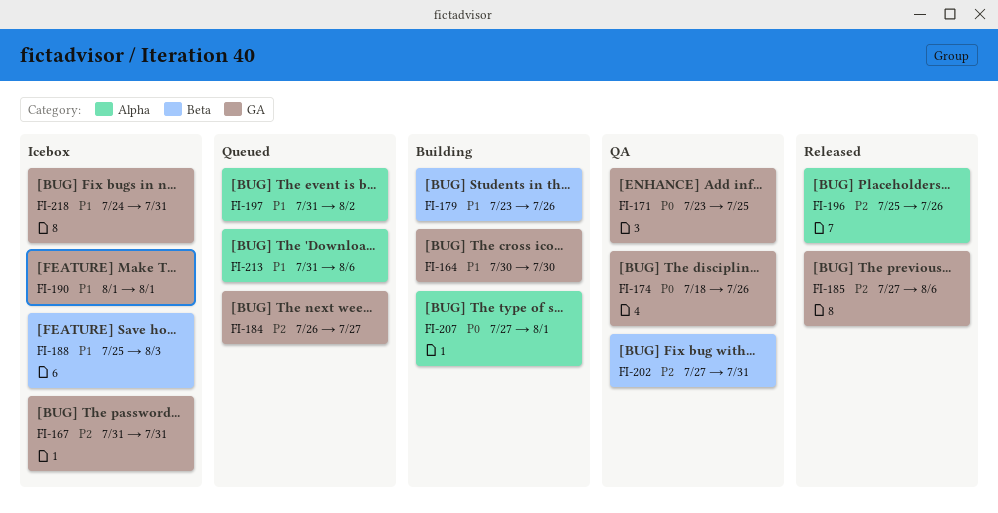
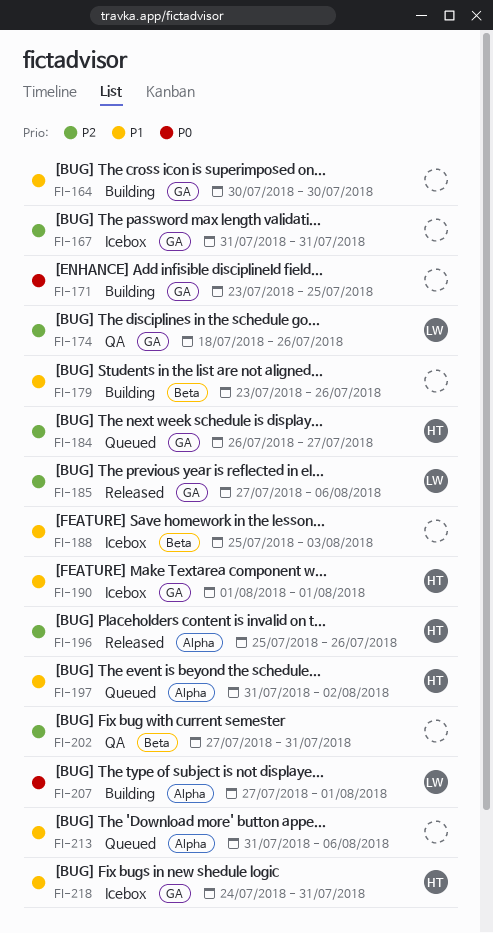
FI-171, status: QA -> Building
FI-174, priority: P0 -> P2

